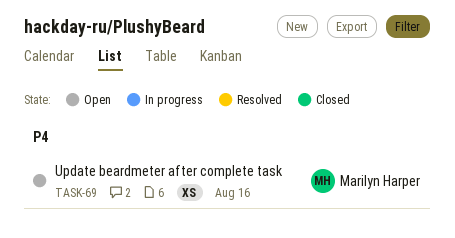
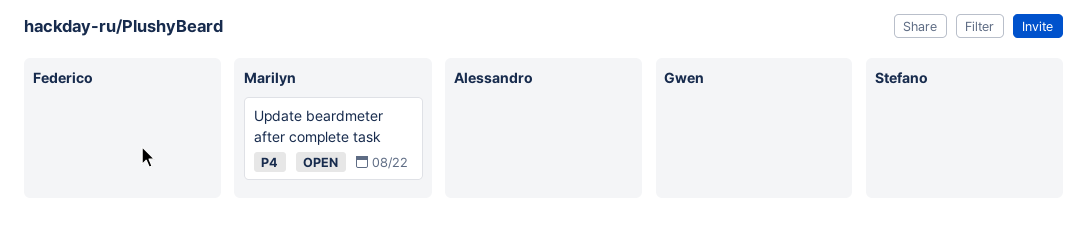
Update beardmeter after complete task, due: Aug 16 -> Aug 22

